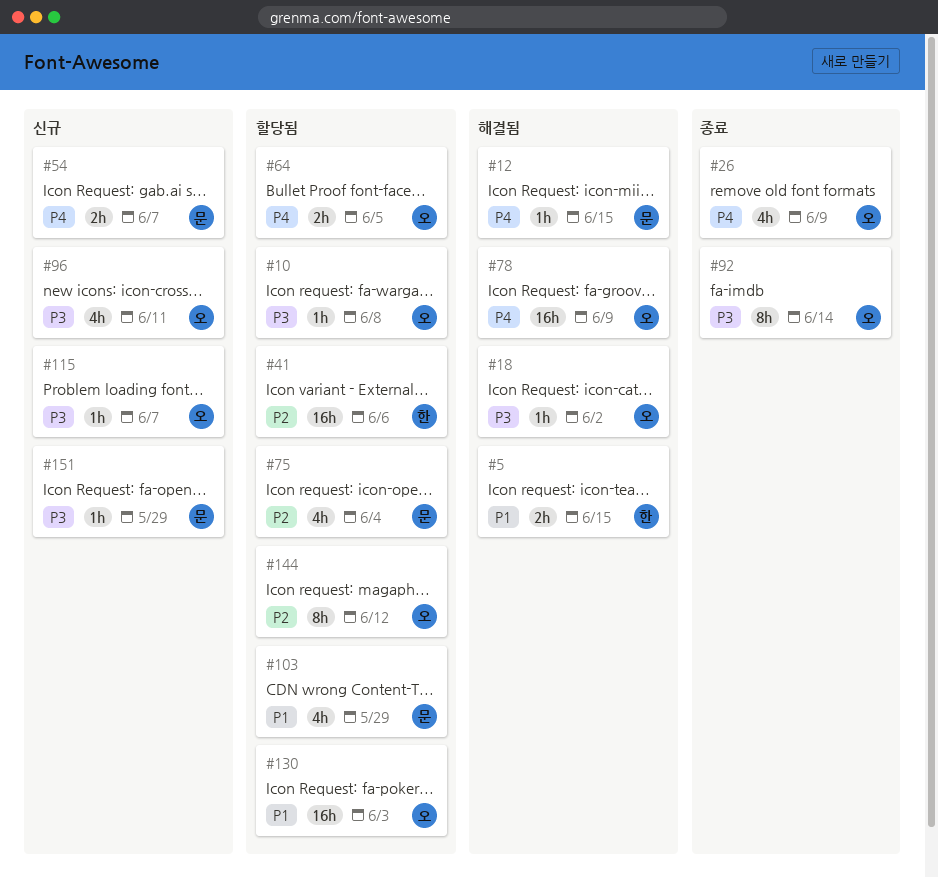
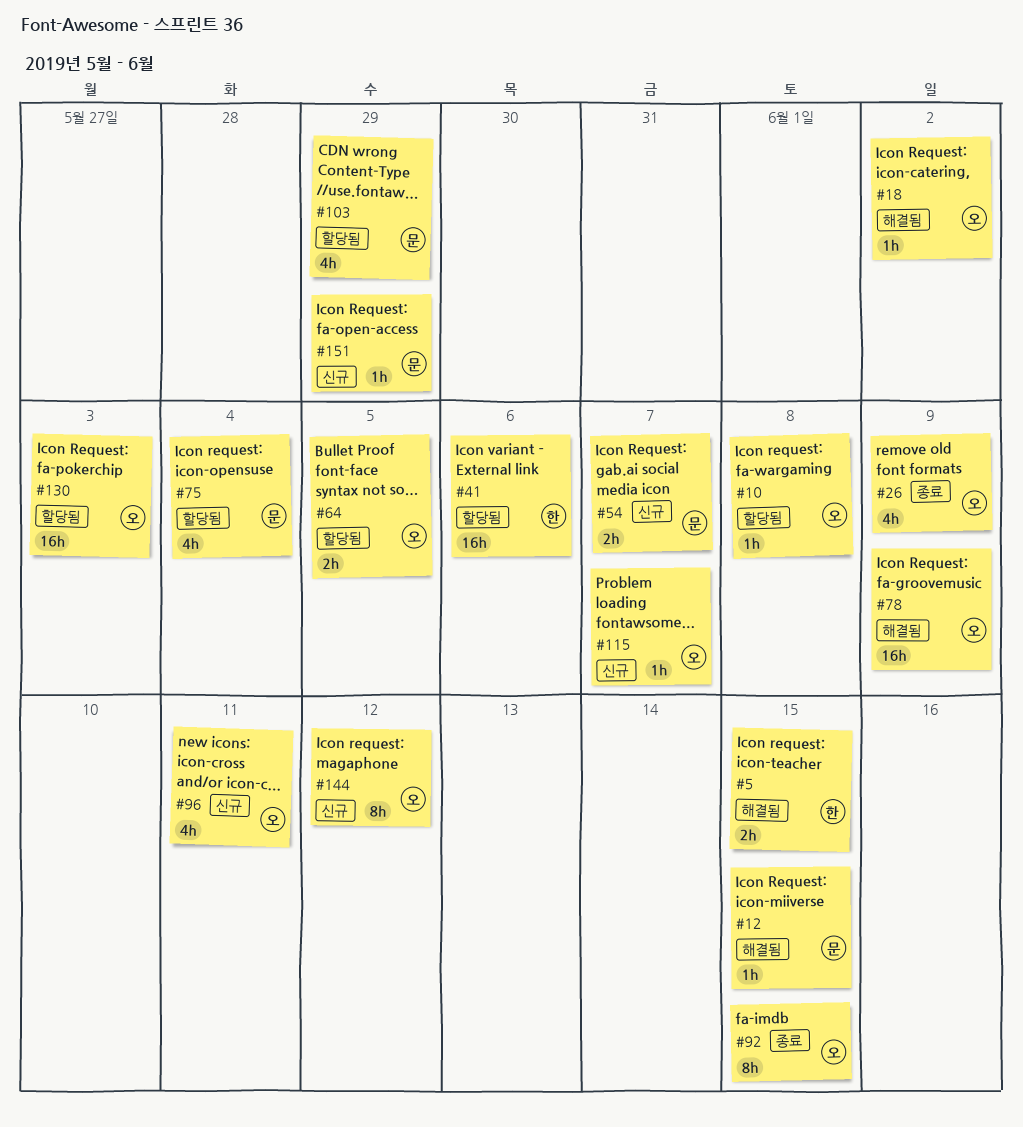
#92, due: Jun 14 -> Jun 15
#144, status: 할당됨 -> 신규

